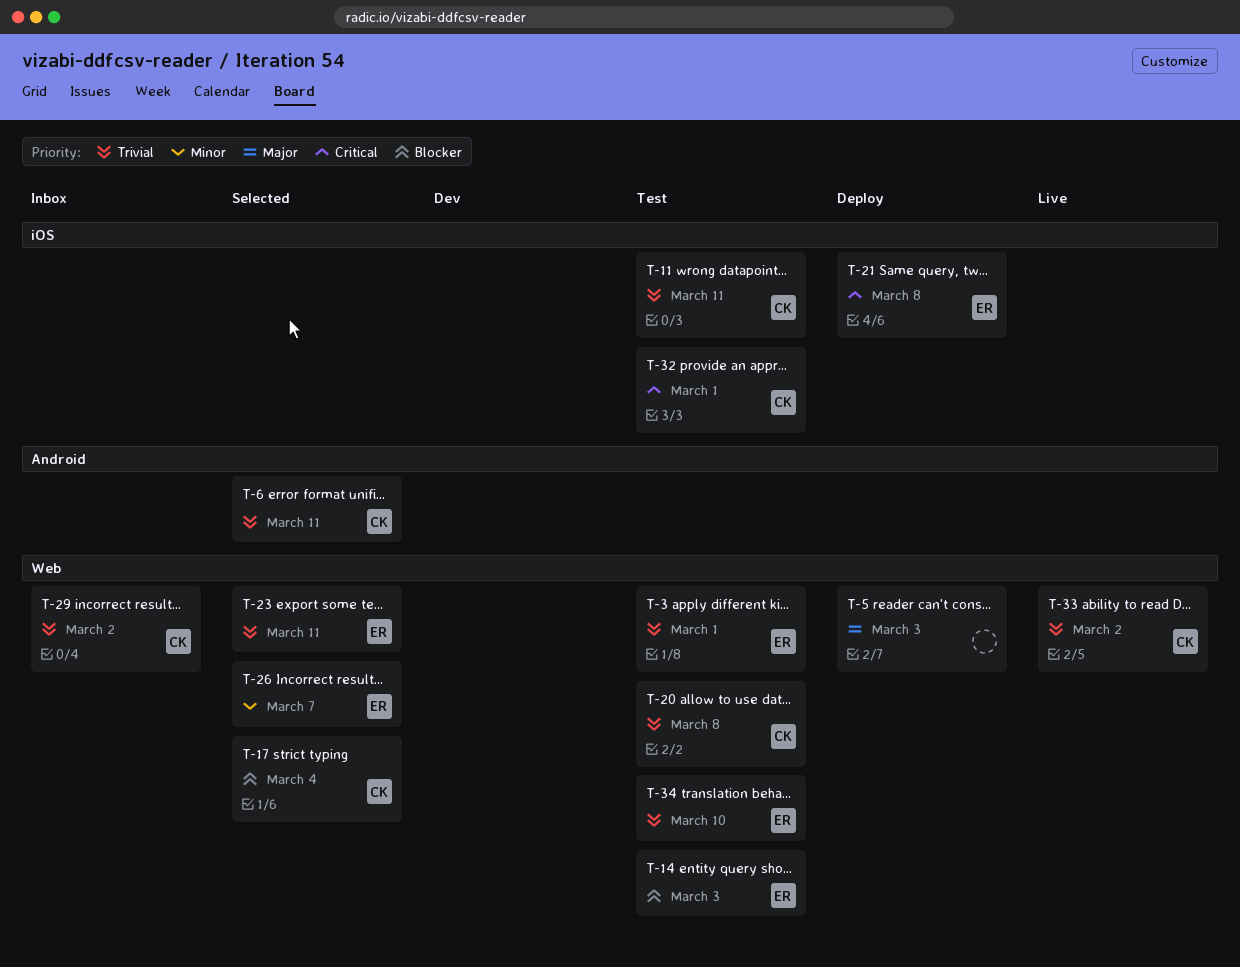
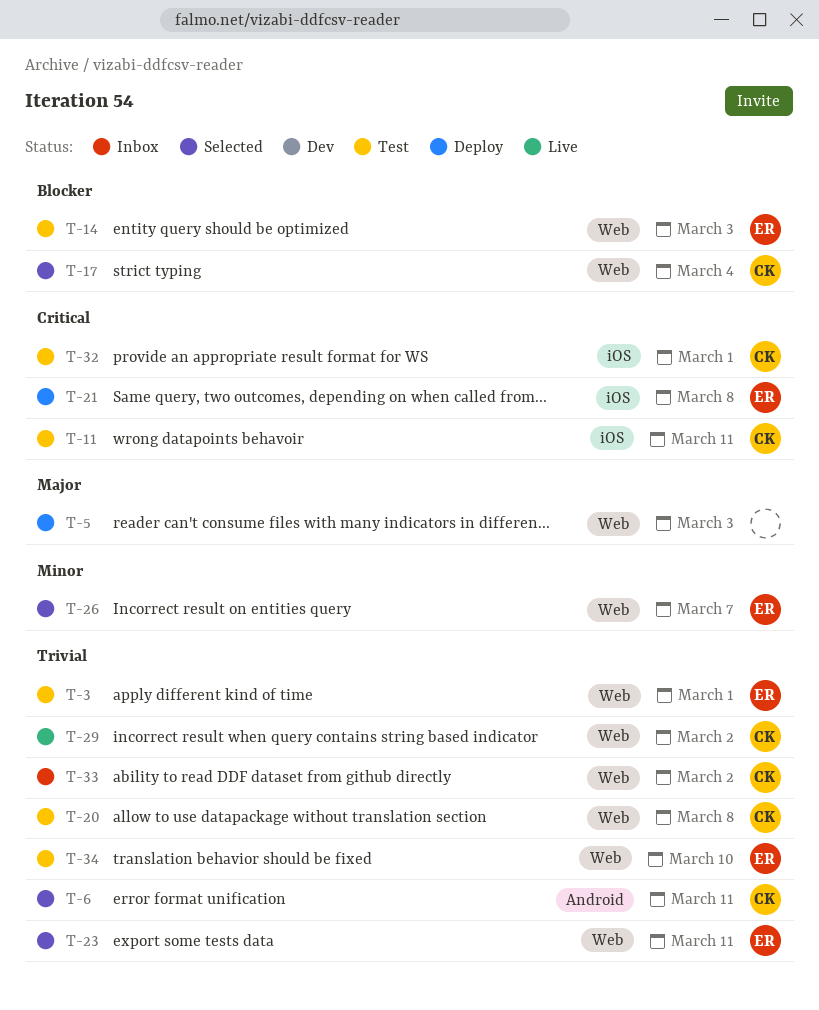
T-11, priority: Trivial -> Critical
T-29, status: Inbox -> Live
T-33, status: Live -> Inbox

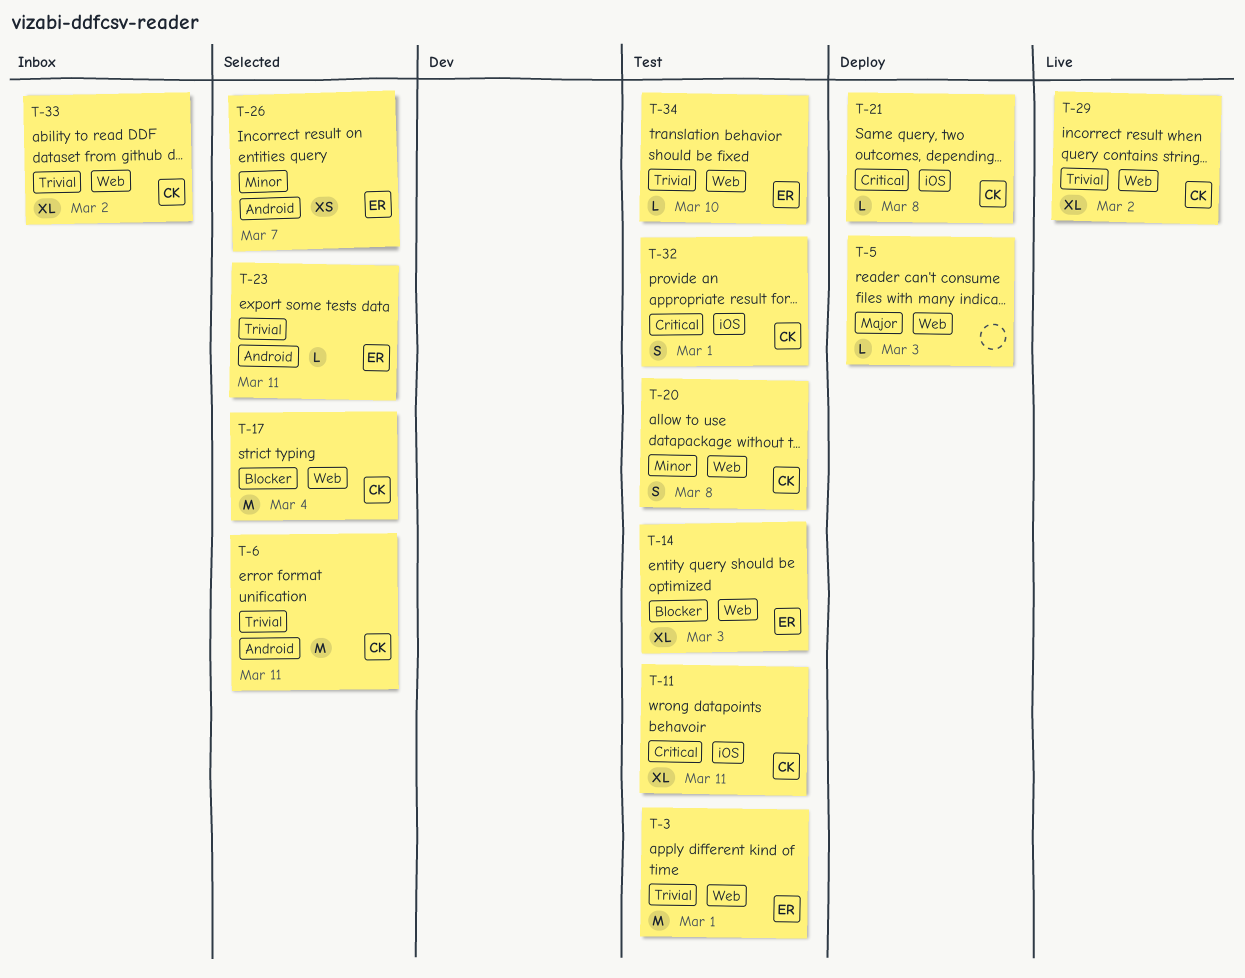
T-20, priority: Trivial -> Minor
T-21, owner: ER -> CK
T-23, label: Web -> Android
T-26, label: Web -> Android

